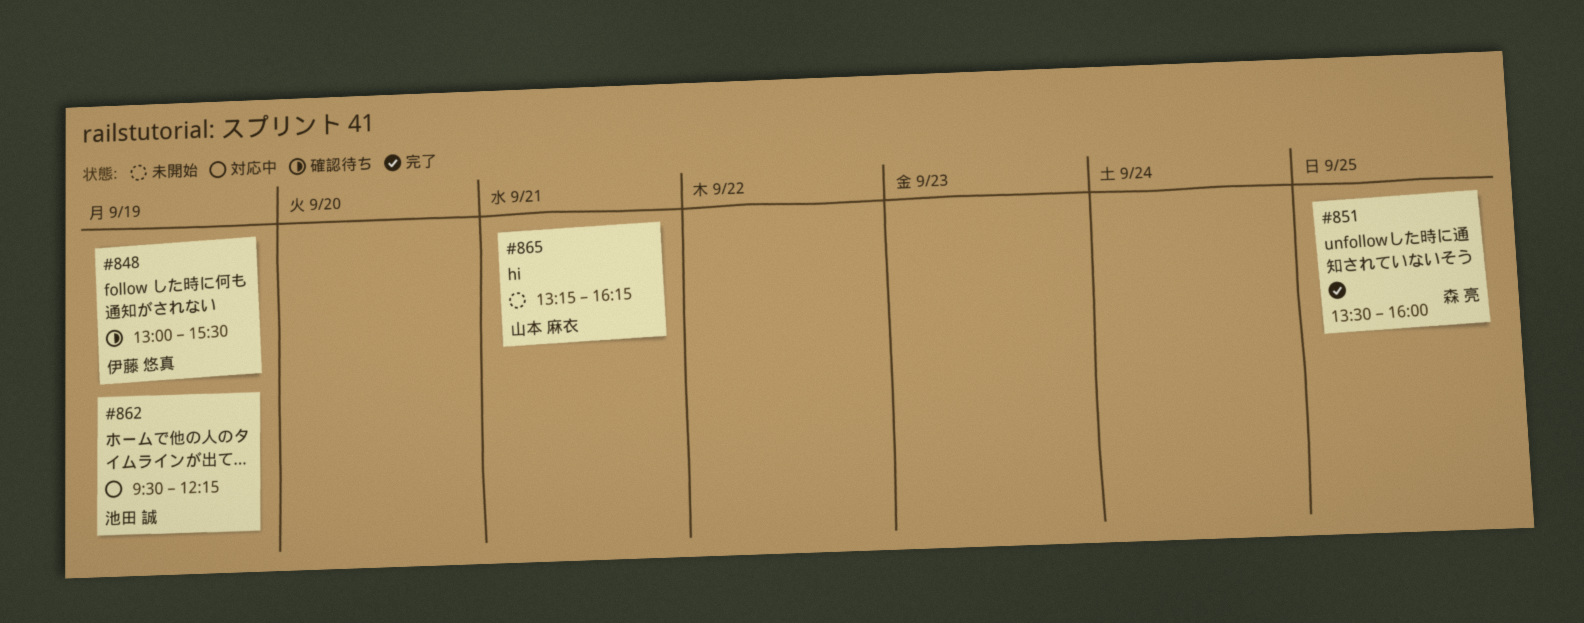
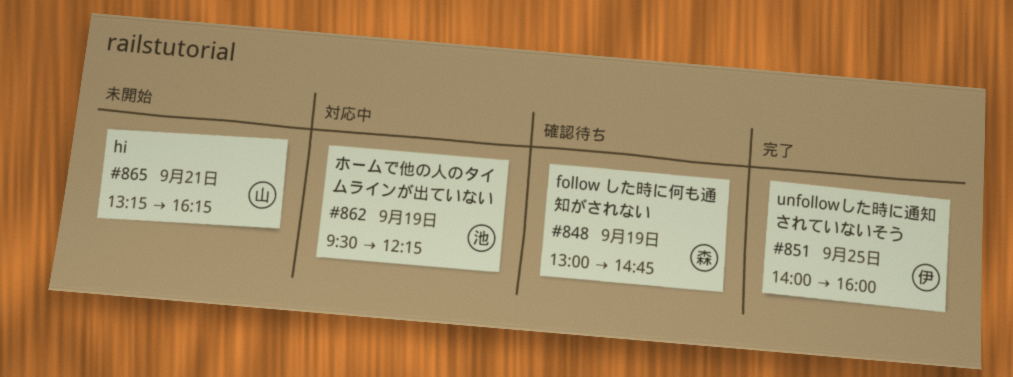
#848, owner: 伊藤 悠真 -> 森 亮
#848, ends: 15:30 -> 14:45
#851, owner: 森 亮 -> 伊藤 悠真
#851, begins: 13:30 -> 14:00

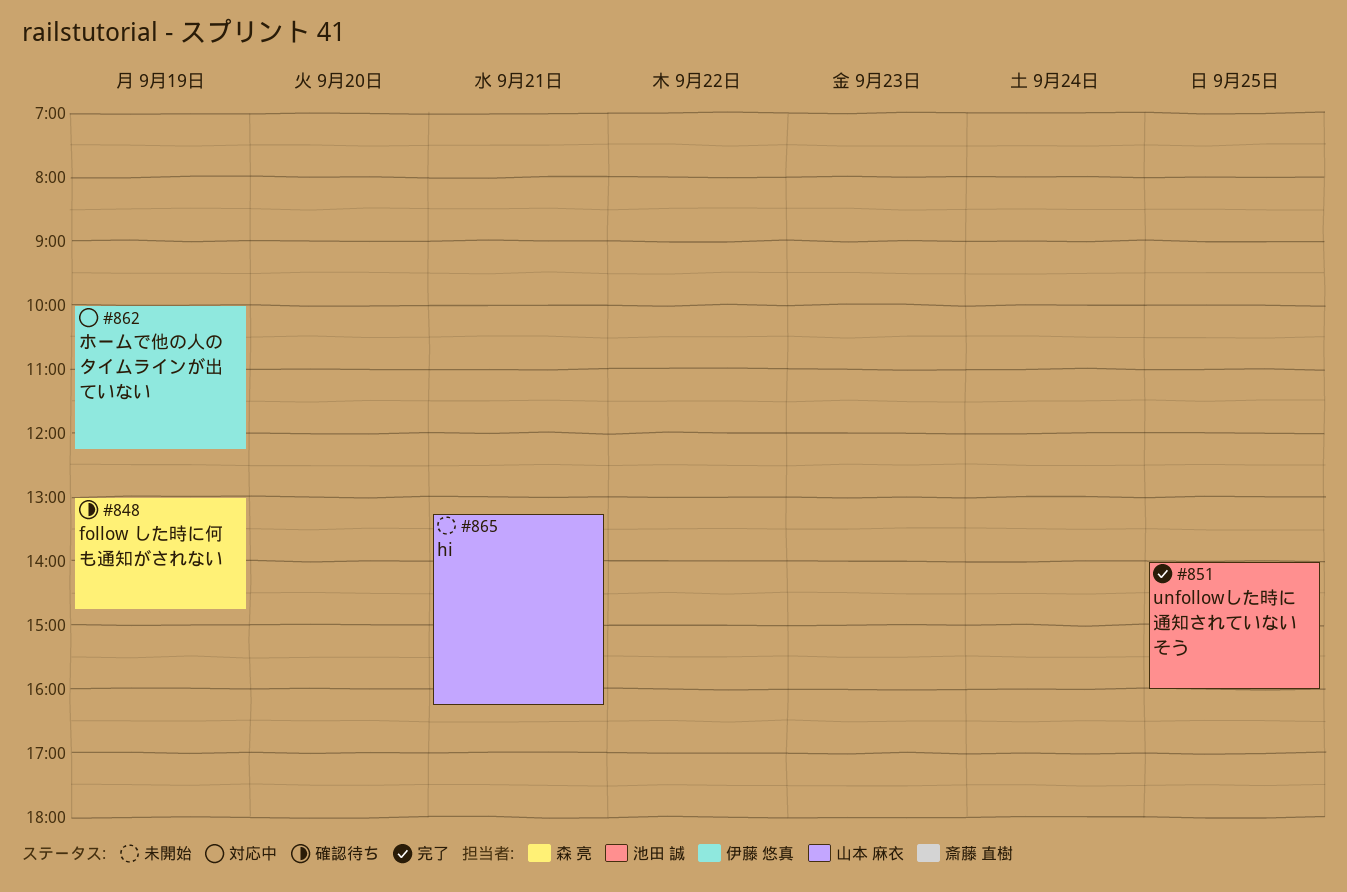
#851, owner: 伊藤 悠真 -> 池田 誠
#862, owner: 池田 誠 -> 伊藤 悠真
#862, begins: 09:30 -> 10:00

